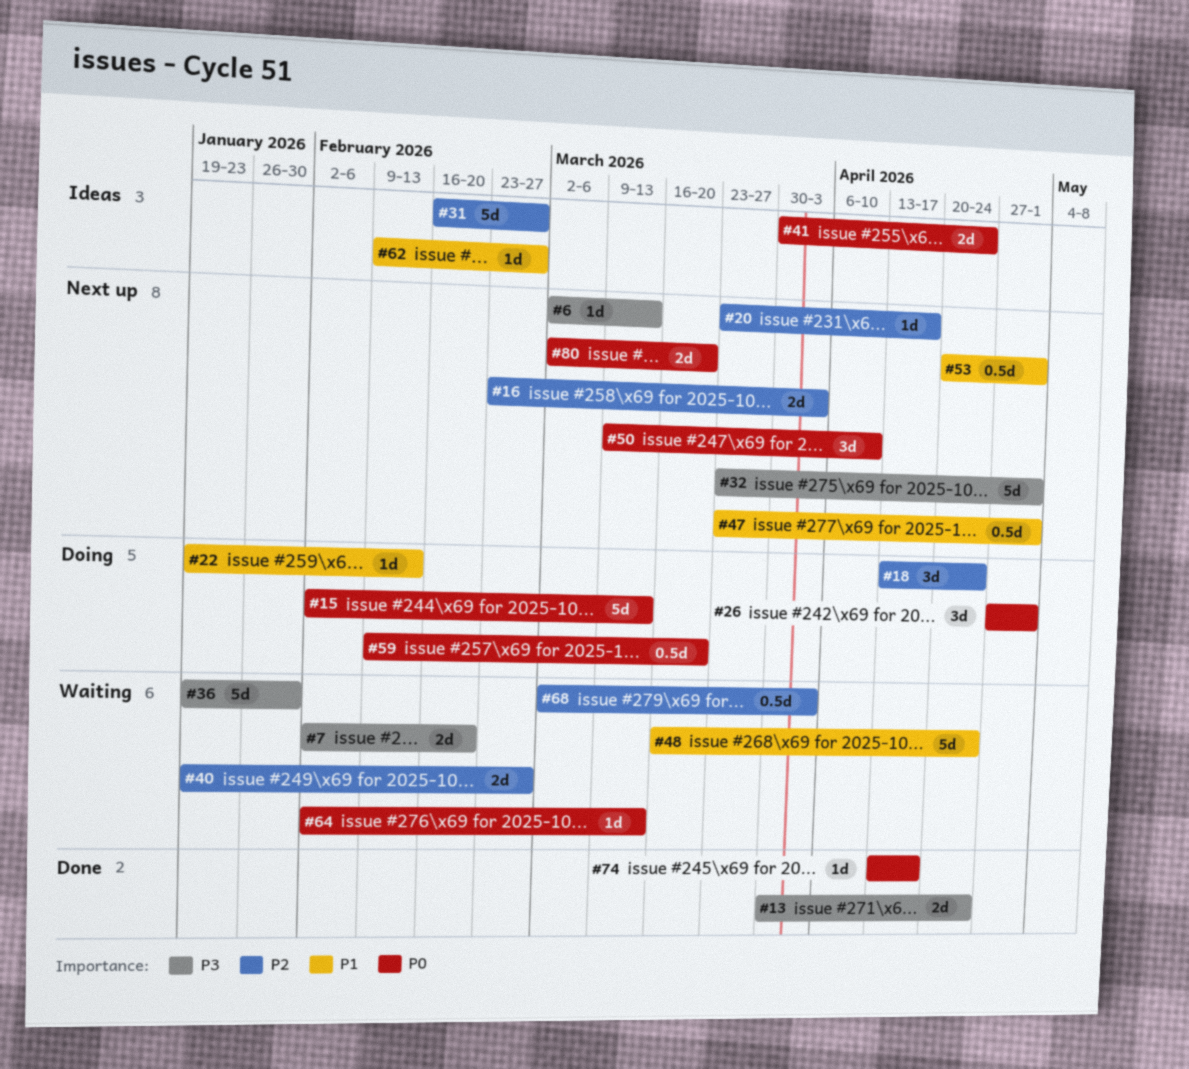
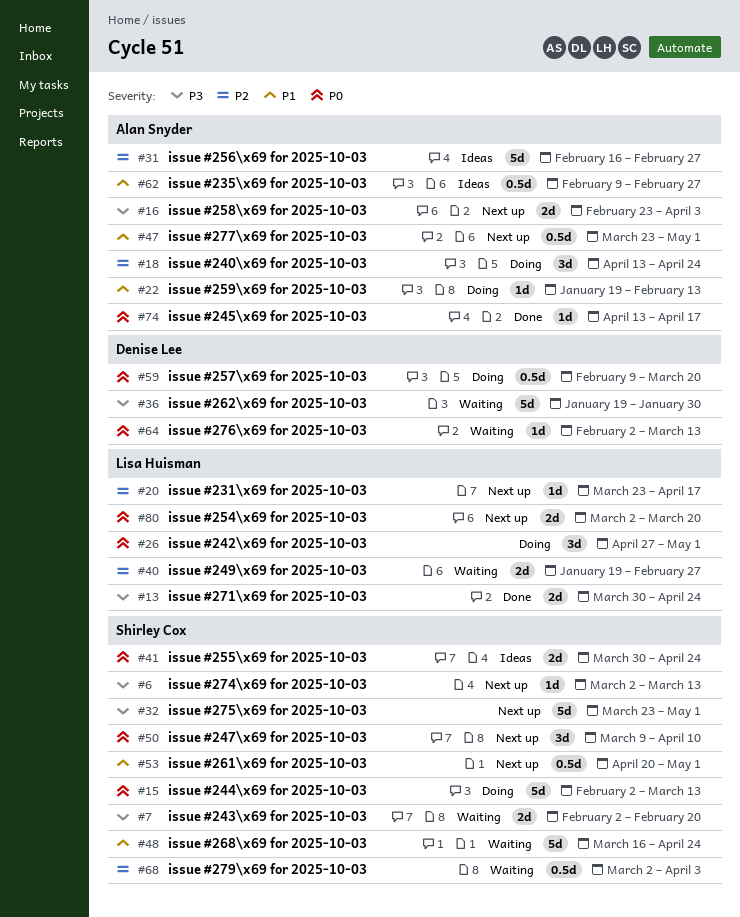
#16, priority: P2 -> P3
#62, estimate: 1d -> 0.5d

